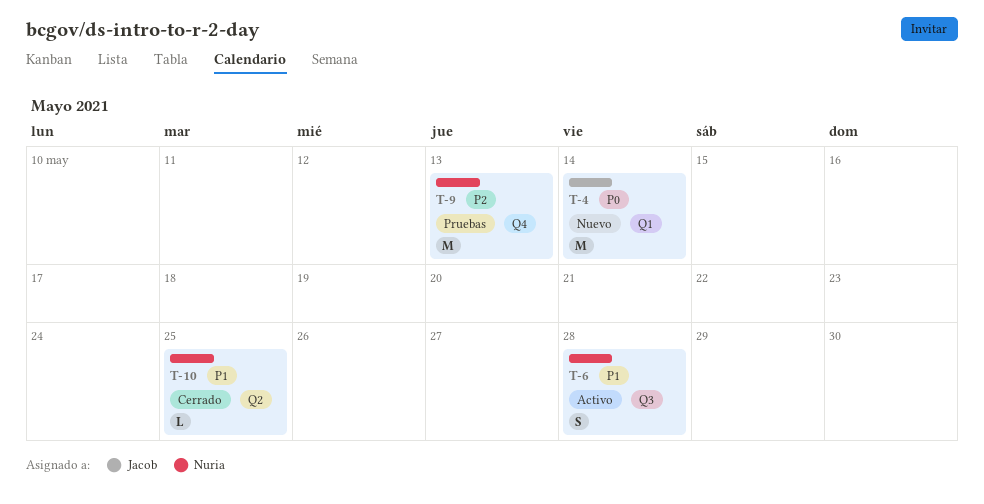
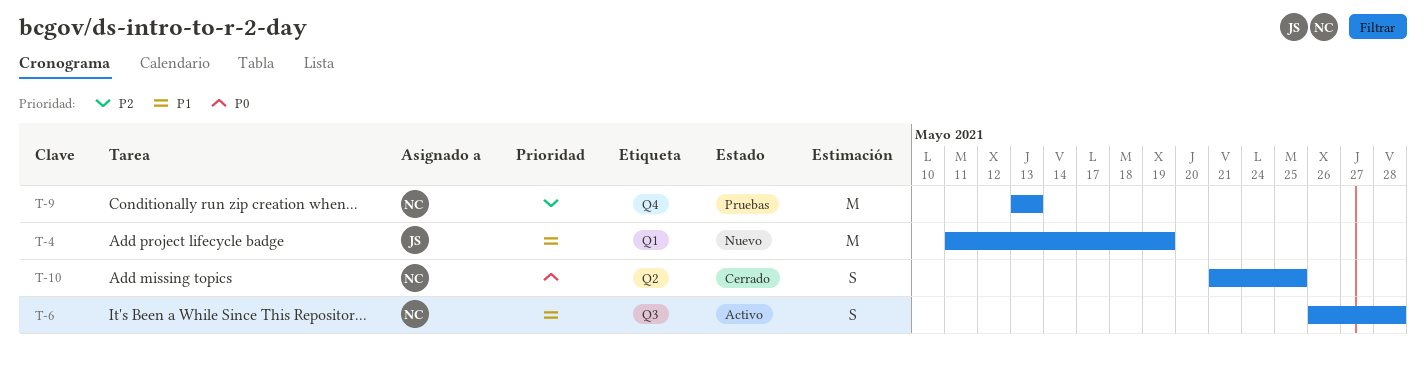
T-4, priority: P0 -> P1
T-4, due: May 14 -> May 19
T-10, priority: P1 -> P0
T-10, estimate: L -> S

